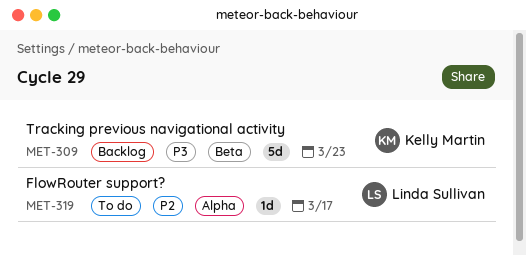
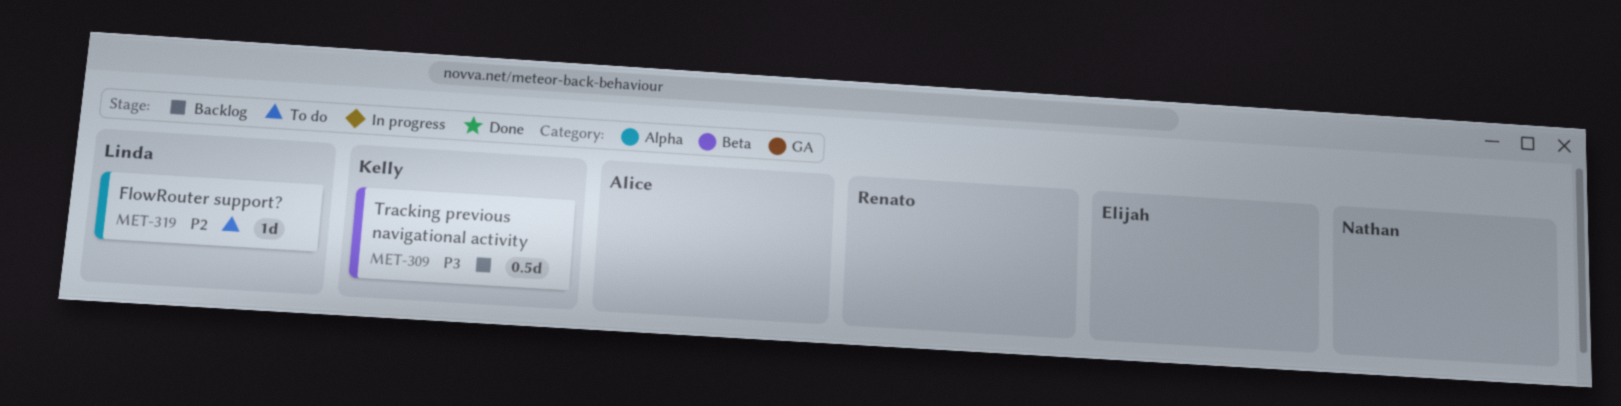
MET-309, estimate: 5d -> 0.5d

